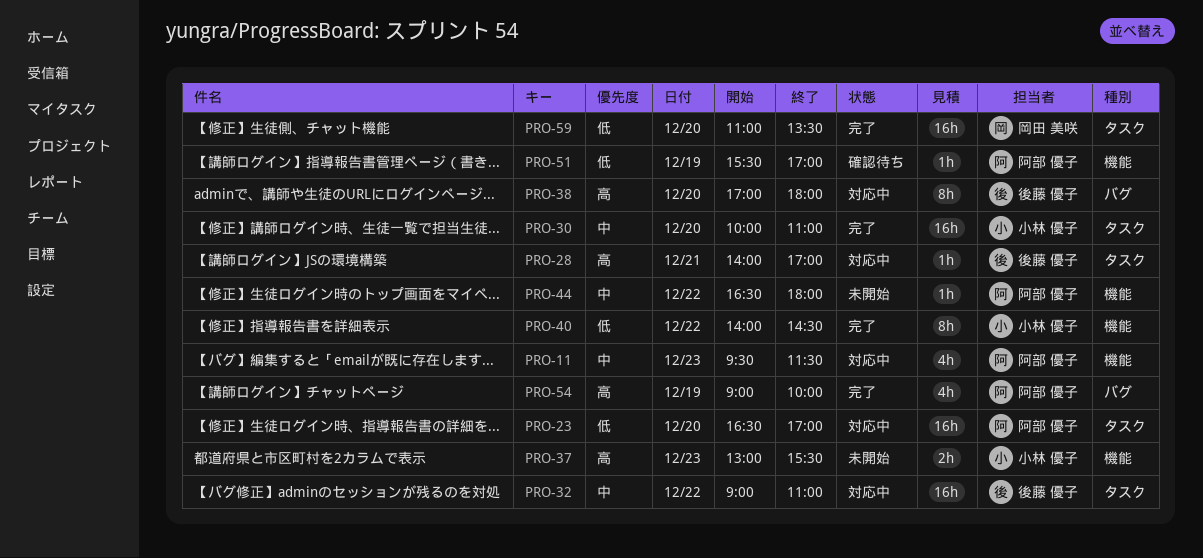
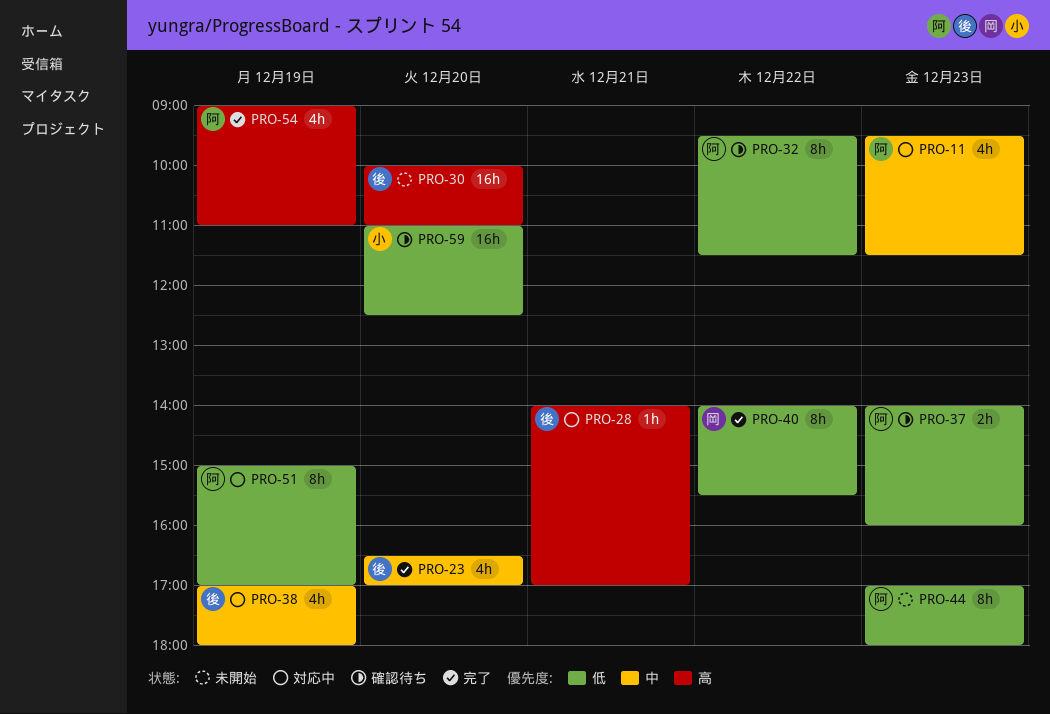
PRO-23, status: 対応中 -> 完了
PRO-23, owner: 阿部 優子 -> 後藤 優子
PRO-23, priority: 低 -> 中
PRO-23, estimate: 16h -> 4h
PRO-30, status: 完了 -> 未開始
PRO-30, owner: 小林 優子 -> 後藤 優子
PRO-30, priority: 中 -> 高
PRO-32, status: 対応中 -> 確認待ち
PRO-32, owner: 後藤 優子 -> 阿部 優子
PRO-32, priority: 中 -> 低
PRO-32, estimate: 16h -> 8h
PRO-32, begins: 09:00 -> 09:30
PRO-32, ends: 11:00 -> 11:30
PRO-37, status: 未開始 -> 確認待ち
PRO-37, owner: 小林 優子 -> 阿部 優子
PRO-37, priority: 高 -> 低
PRO-37, begins: 13:00 -> 14:00
PRO-37, ends: 15:30 -> 16:00
PRO-38, priority: 高 -> 中
PRO-38, estimate: 8h -> 4h
PRO-38, day: Dec 20 -> Dec 19
PRO-40, owner: 小林 優子 -> 岡田 美咲
PRO-40, ends: 14:30 -> 15:30
PRO-44, priority: 中 -> 低
PRO-44, estimate: 1h -> 8h
PRO-44, day: Dec 22 -> Dec 23
PRO-44, begins: 16:30 -> 17:00
PRO-51, status: 確認待ち -> 対応中
PRO-51, estimate: 1h -> 8h
PRO-51, begins: 15:30 -> 15:00
PRO-54, ends: 10:00 -> 11:00
PRO-59, status: 完了 -> 確認待ち
PRO-59, owner: 岡田 美咲 -> 小林 優子
PRO-59, ends: 13:30 -> 12:30

